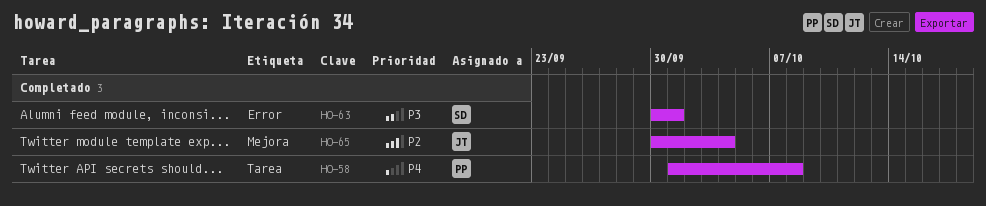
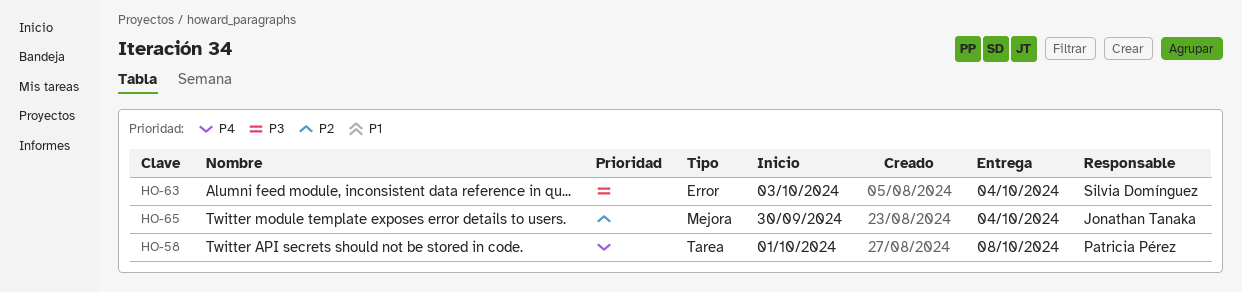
HO-63, start: Sep 30 -> Oct 3
HO-63, due: Oct 1 -> Oct 4

